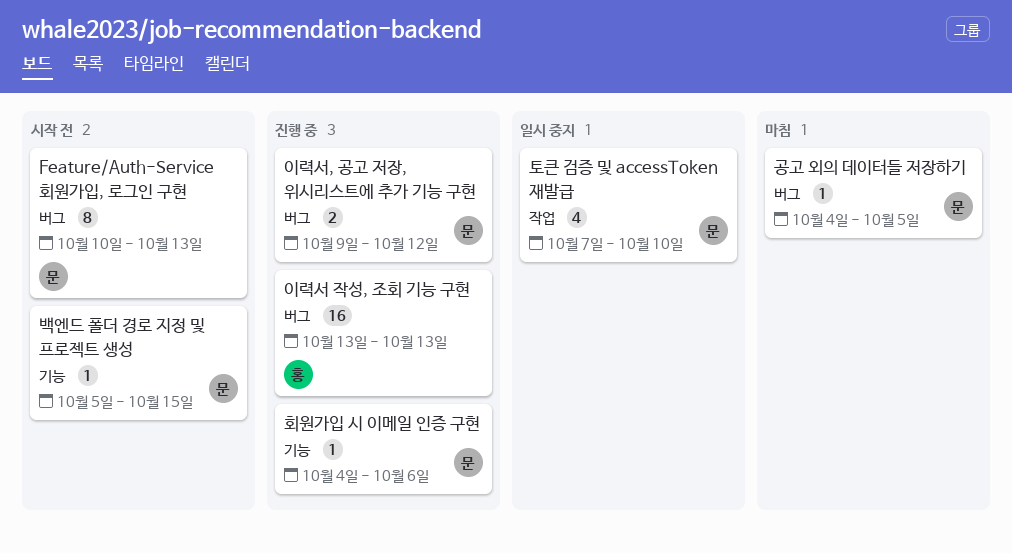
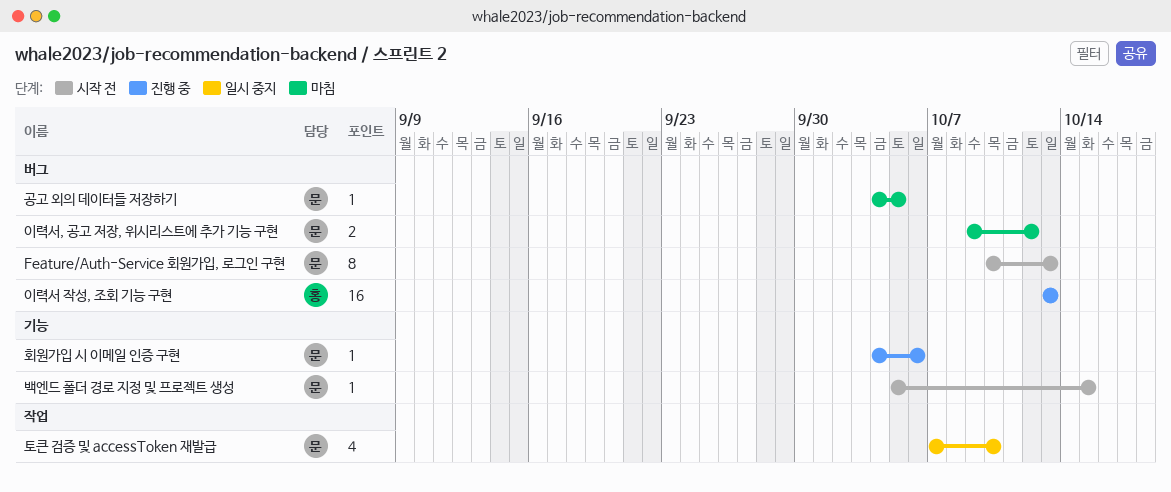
이력서, 공고 저장, 위시리스트에 추가 기능 구현, status: 진행 중 -> 마침

